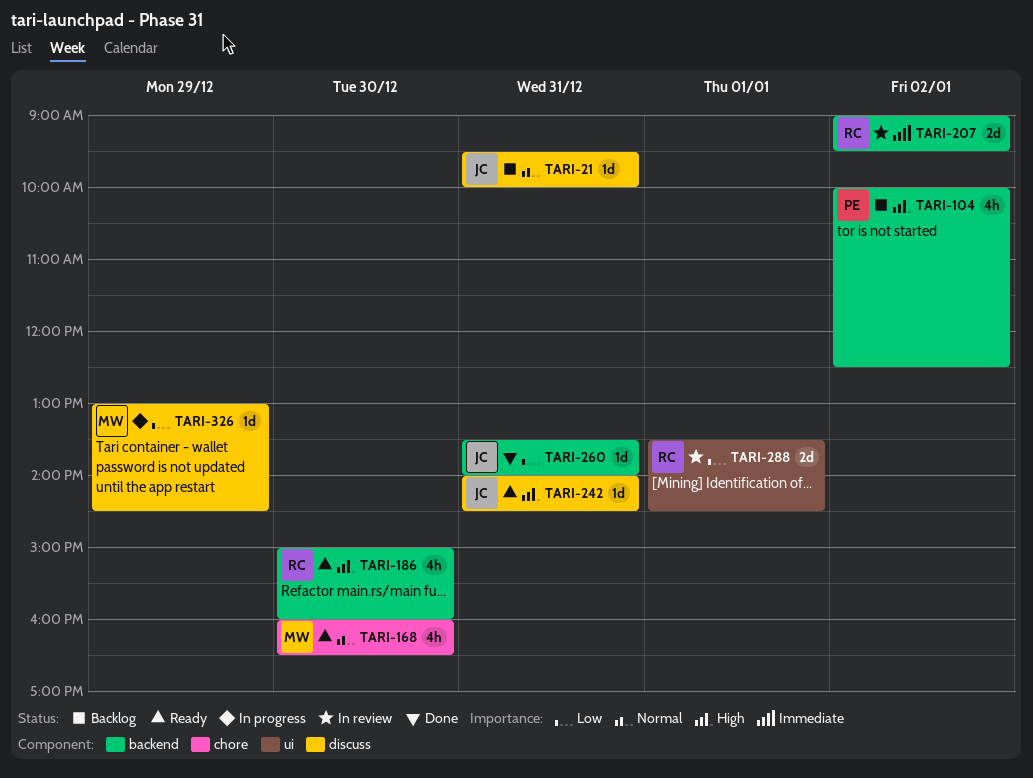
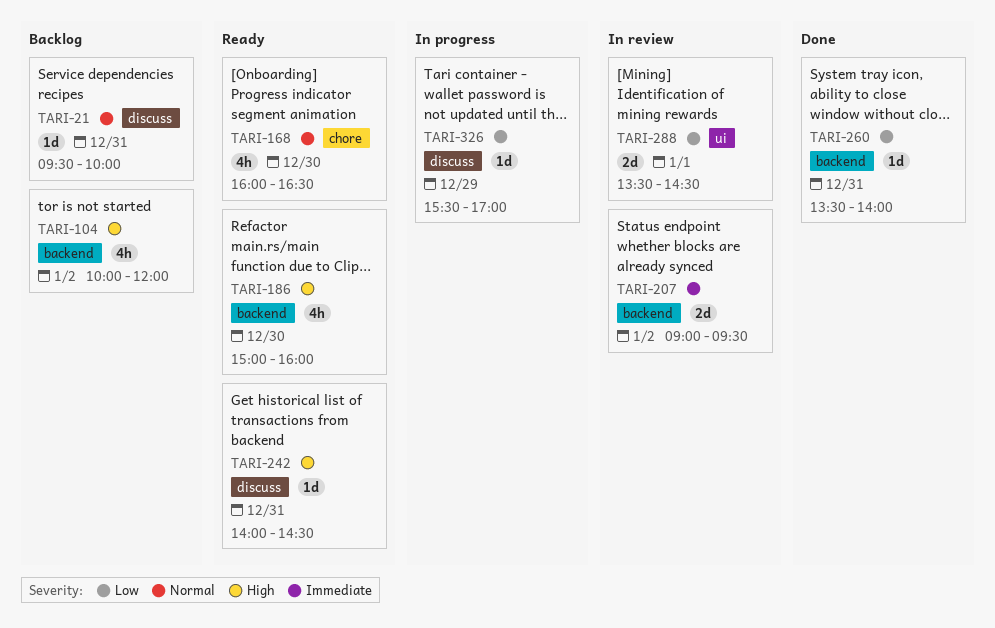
TARI-104, ends: 12:30 -> 12:00
TARI-326, begins: 13:00 -> 15:30
TARI-326, ends: 14:30 -> 17:00

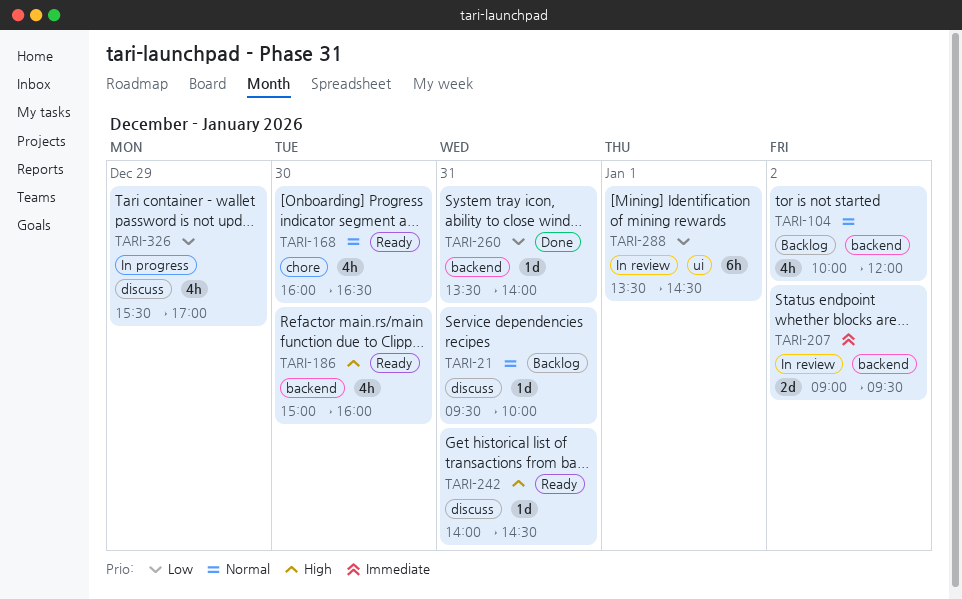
TARI-104, priority: High -> Normal
TARI-288, estimate: 2d -> 6h
TARI-326, estimate: 1d -> 4h

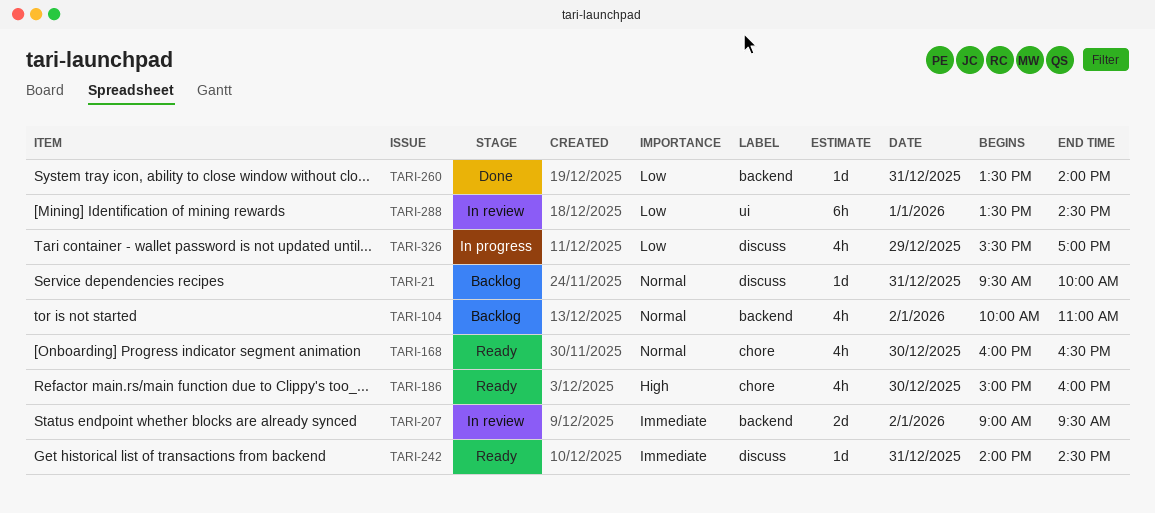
TARI-104, ends: 12:00 -> 11:00
TARI-186, label: backend -> chore
TARI-242, priority: High -> Immediate

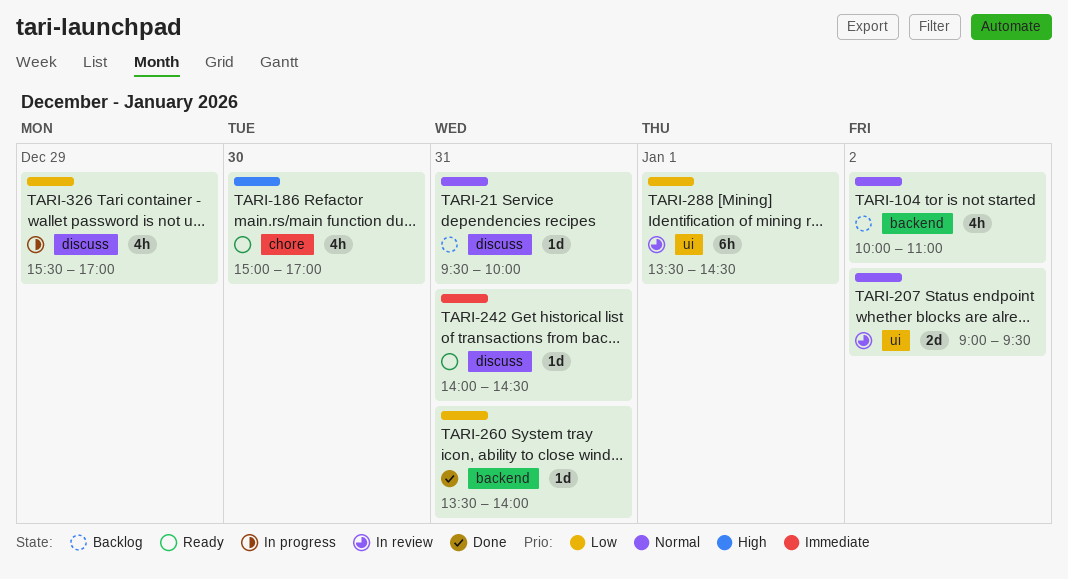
TARI-168: present -> none
TARI-186, ends: 16:00 -> 17:00
TARI-207, priority: Immediate -> Normal
TARI-207, label: backend -> ui

